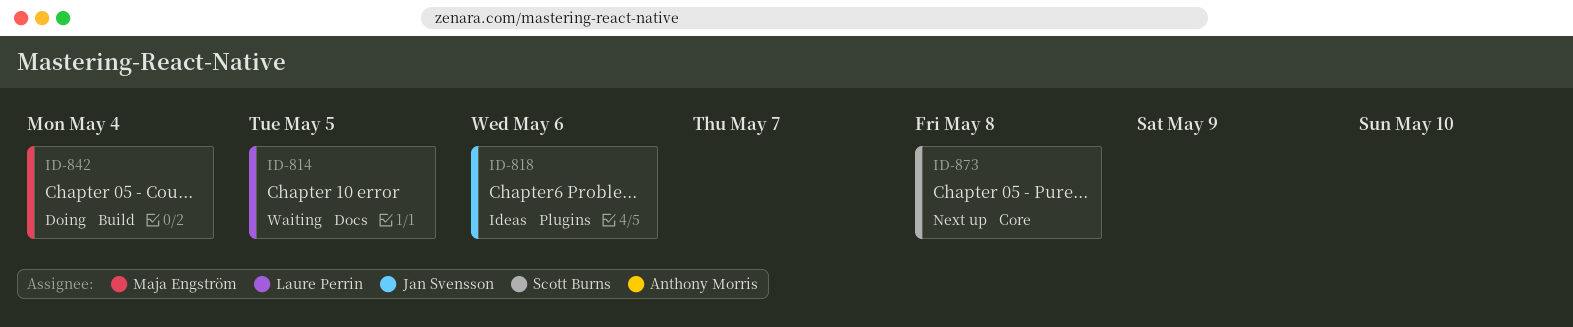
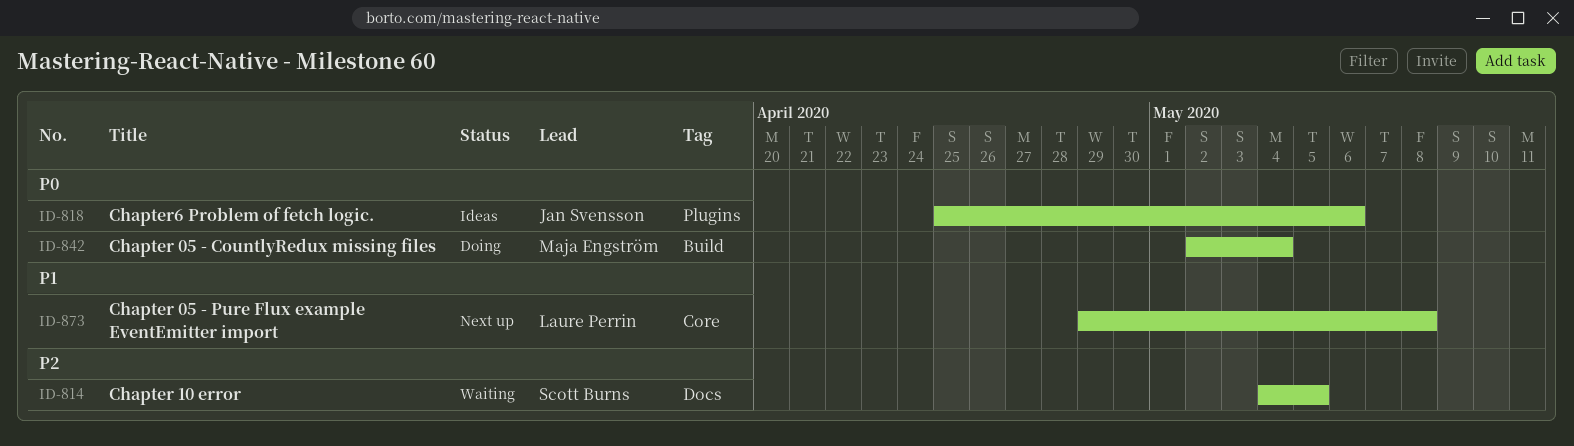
ID-814, owner: Laure Perrin -> Scott Burns
ID-873, owner: Scott Burns -> Laure Perrin

